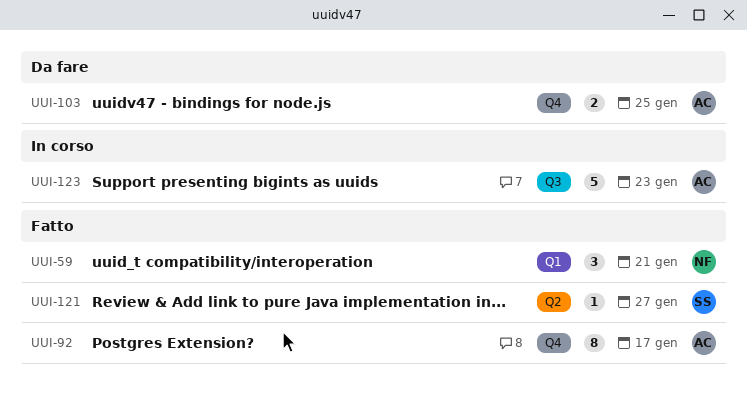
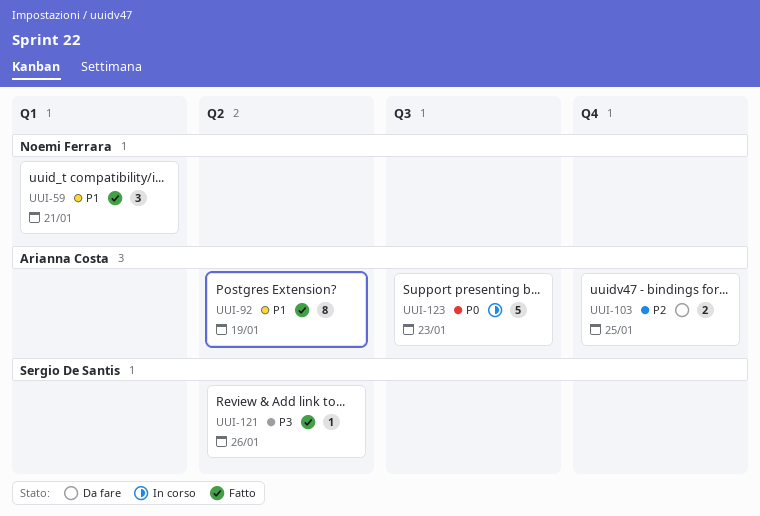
UUI-92, label: Q4 -> Q2
UUI-92, due: Jan 17 -> Jan 19
UUI-121, due: Jan 27 -> Jan 26

